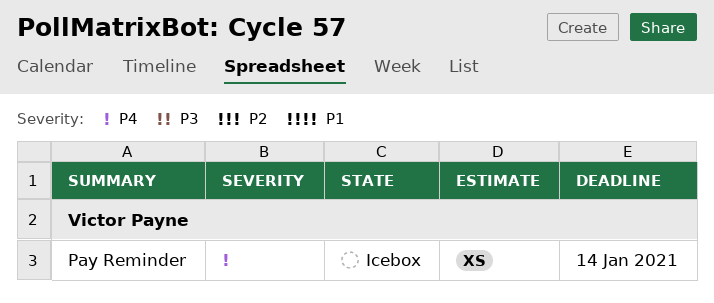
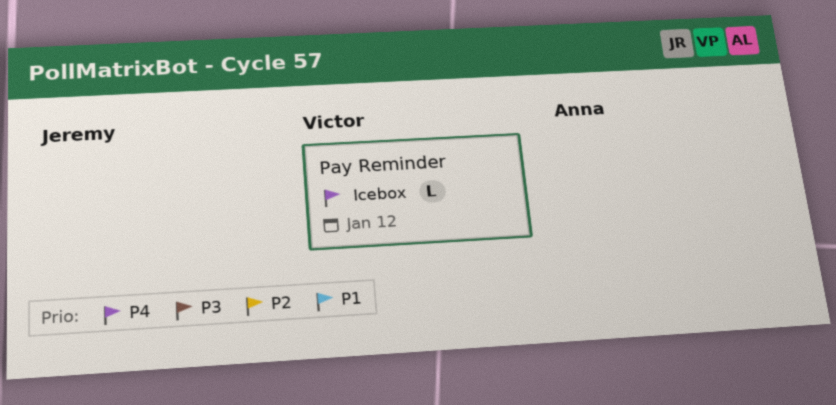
Pay Reminder, estimate: XS -> L
Pay Reminder, due: Jan 14 -> Jan 12

